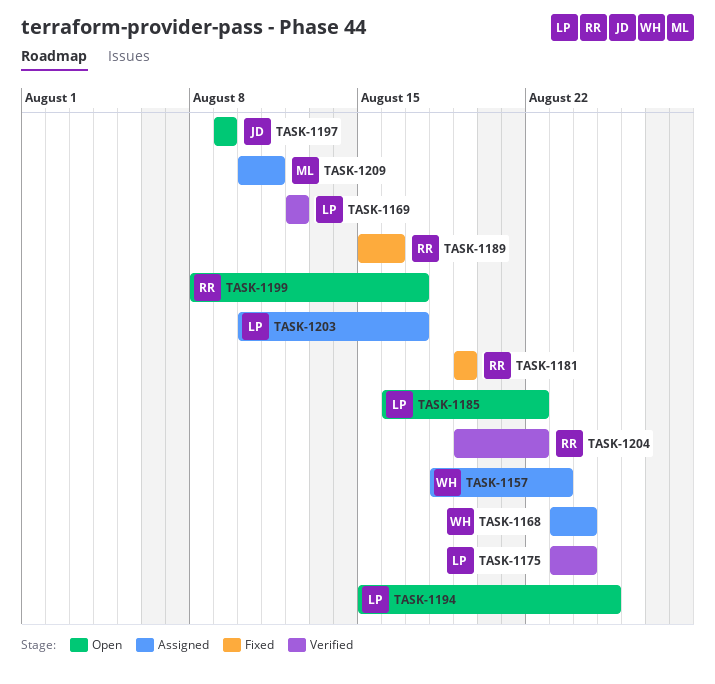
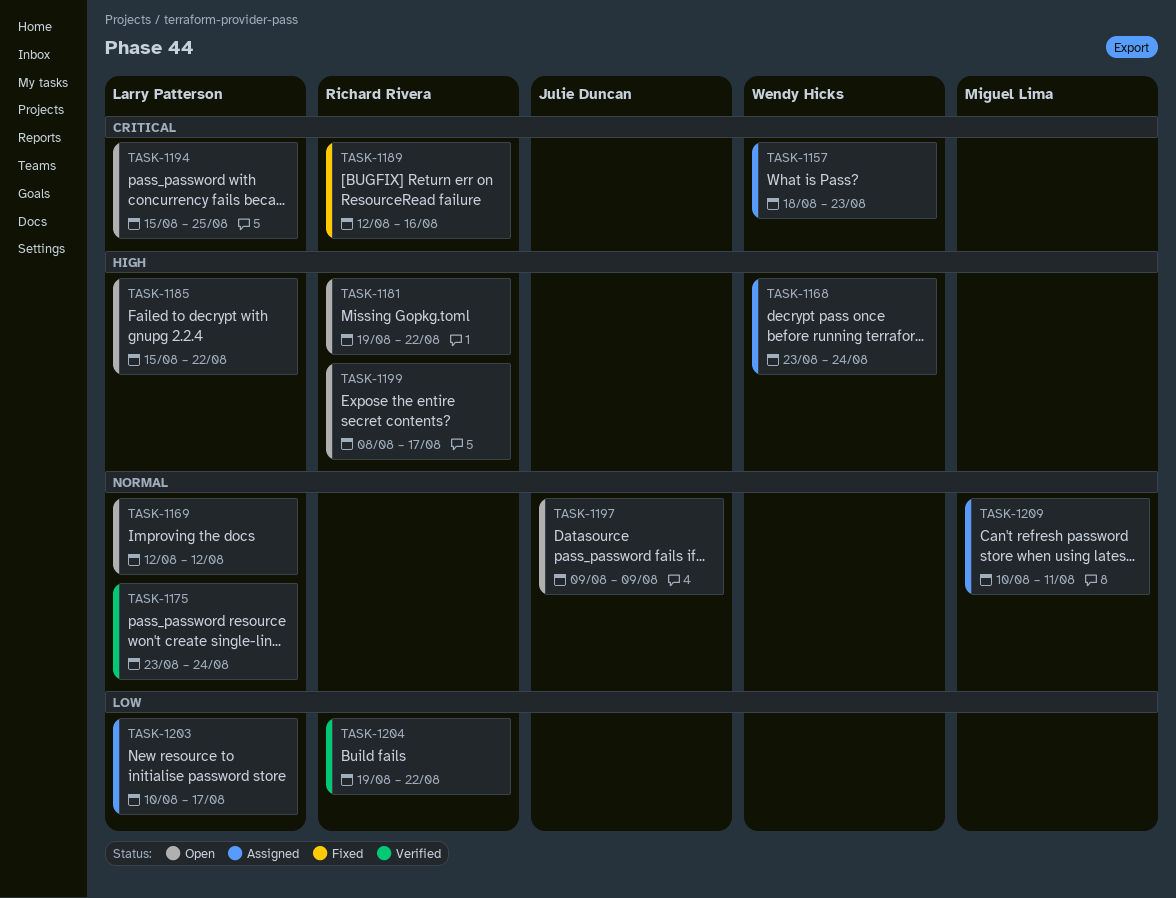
TASK-1169, status: Verified -> Open
TASK-1181, status: Fixed -> Open
TASK-1181, due: Aug 19 -> Aug 22
TASK-1185, start: Aug 16 -> Aug 15
TASK-1189, start: Aug 15 -> Aug 12

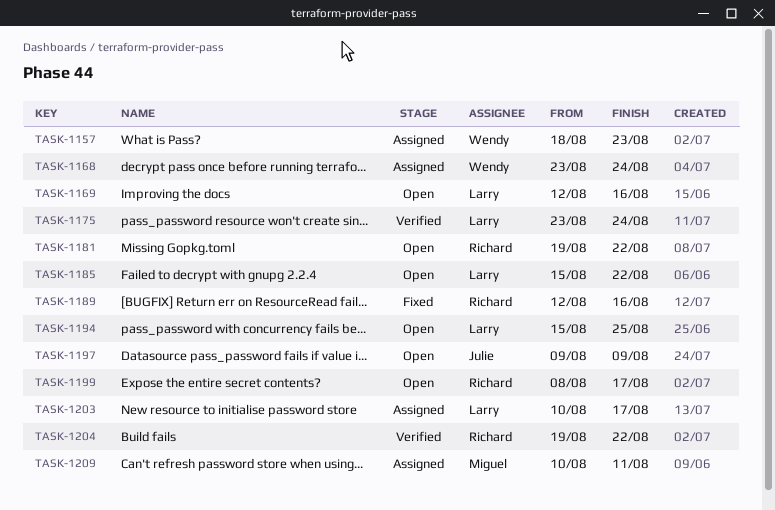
TASK-1169, due: Aug 12 -> Aug 16

